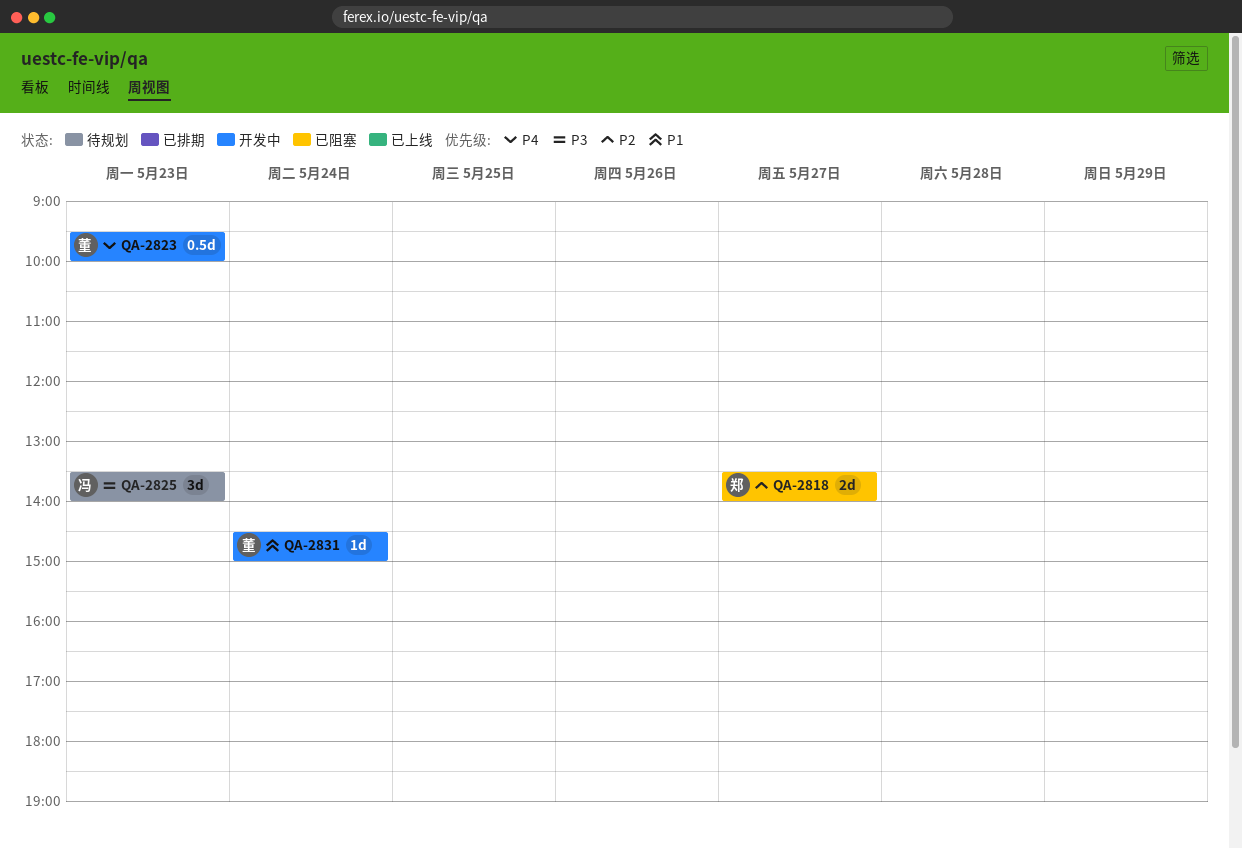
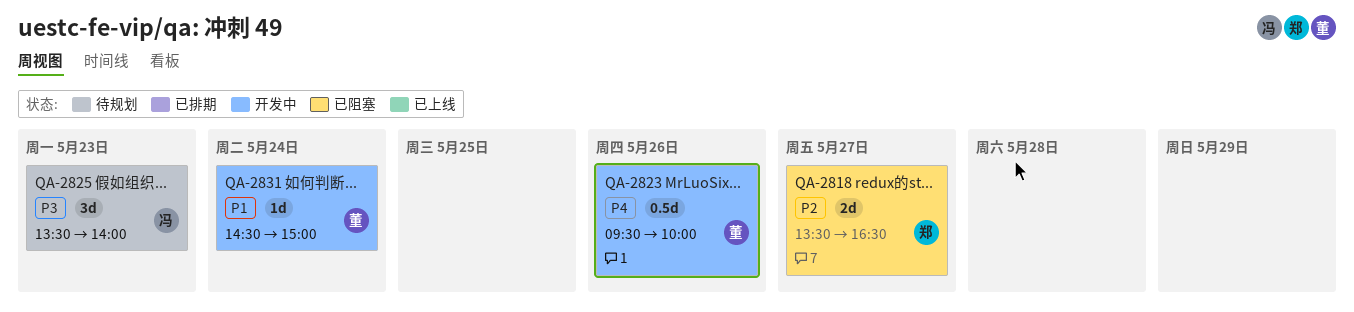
QA-2818, ends: 14:00 -> 16:30
QA-2823, day: May 23 -> May 26

